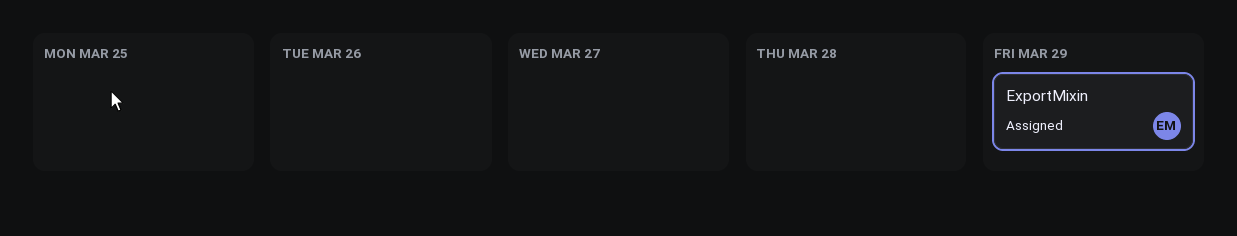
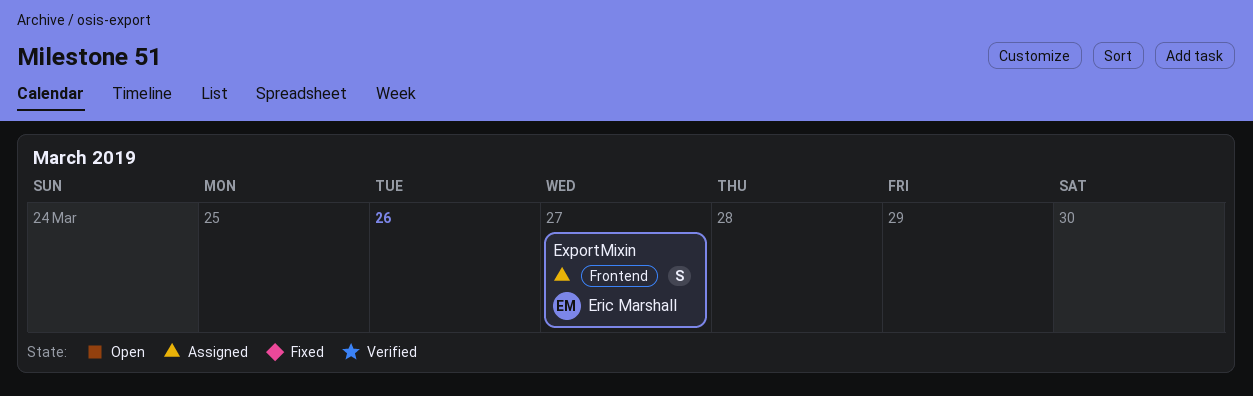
ExportMixin, due: Mar 29 -> Mar 27

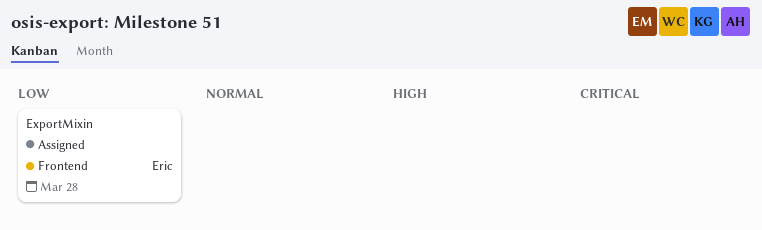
ExportMixin, due: Mar 27 -> Mar 28

